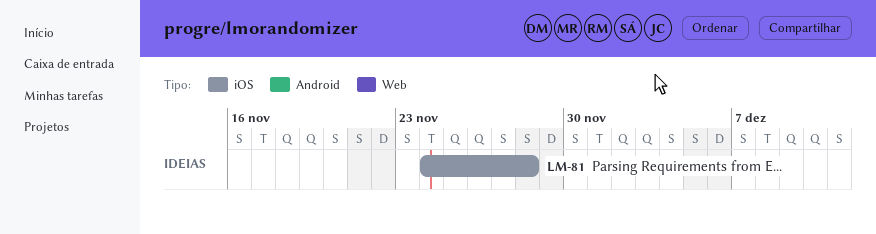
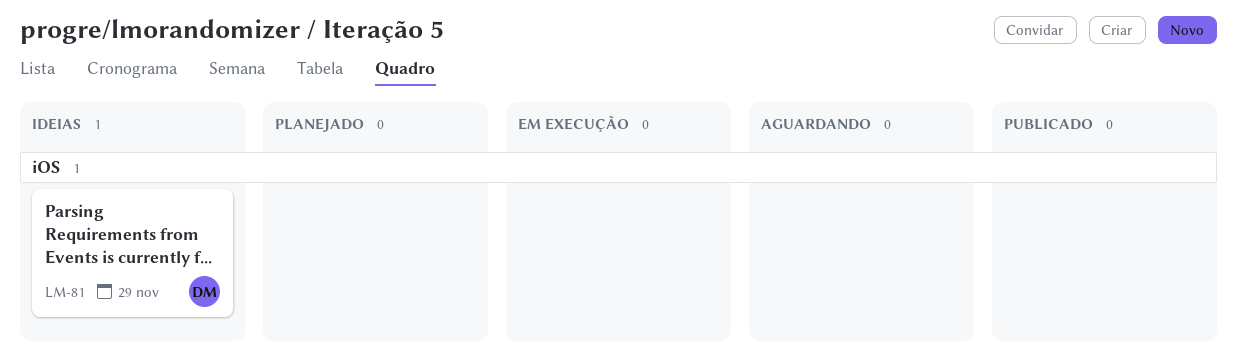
LM-81, due: Nov 28 -> Nov 29

